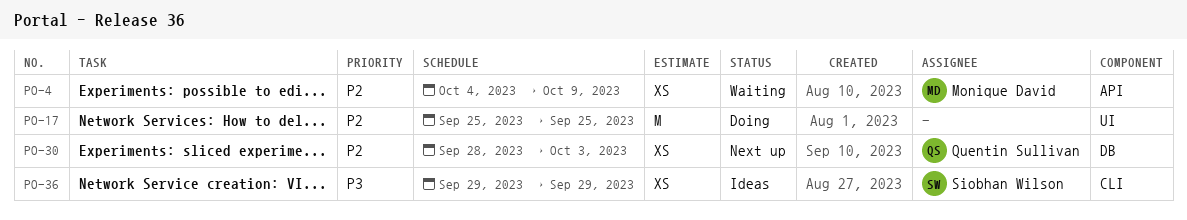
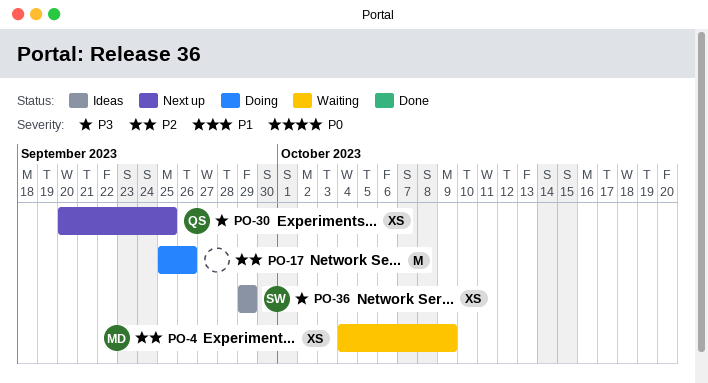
PO-17, due: Sep 25 -> Sep 26
PO-30, priority: P2 -> P3
PO-30, start: Sep 28 -> Sep 20
PO-30, due: Oct 3 -> Sep 25

